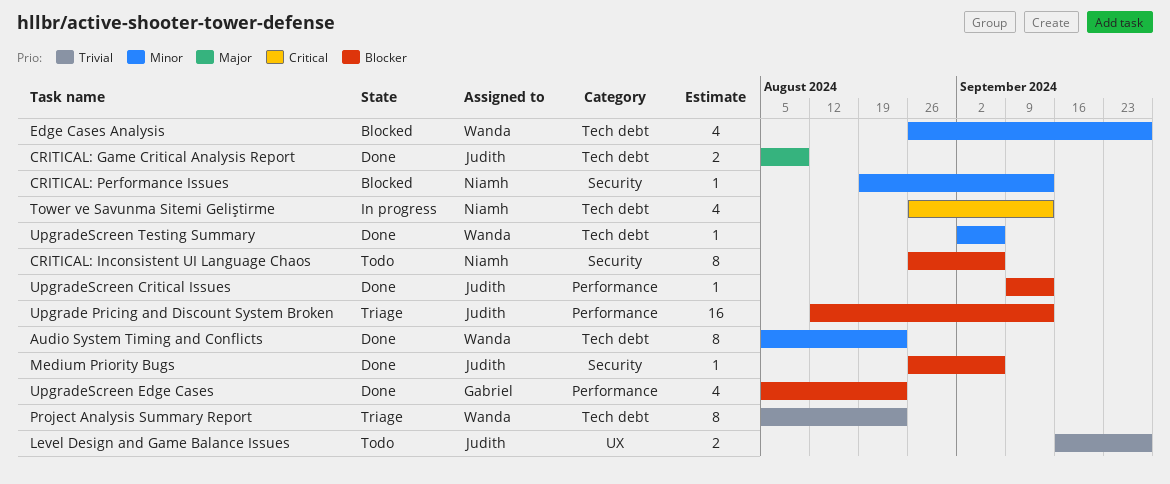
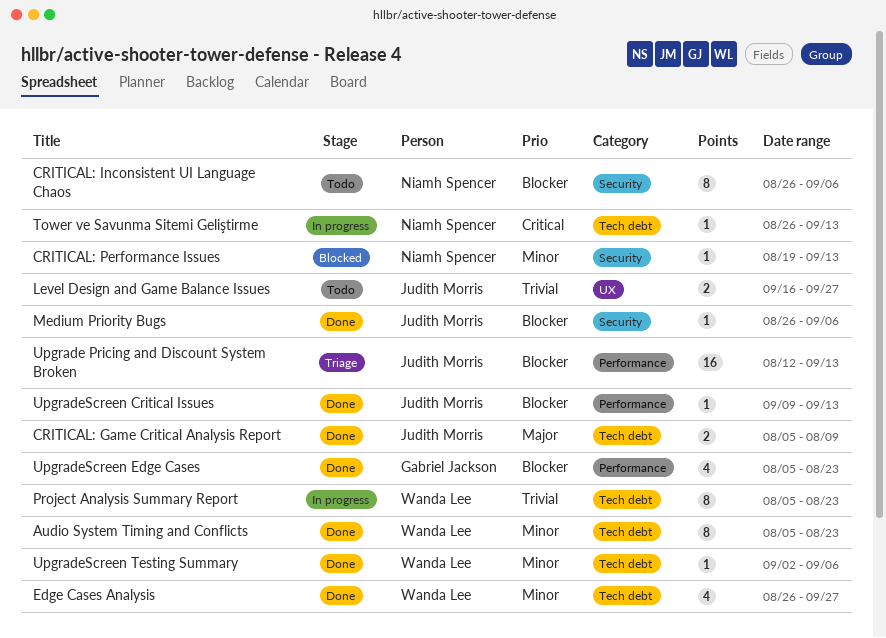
Edge Cases Analysis, status: Blocked -> Done
Project Analysis Summary Report, status: Triage -> In progress
Tower ve Savunma Sitemi Geliştirme, estimate: 4 -> 1

